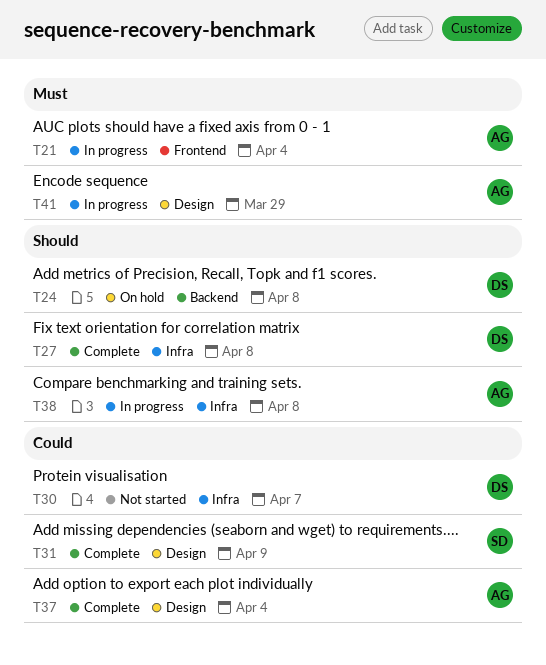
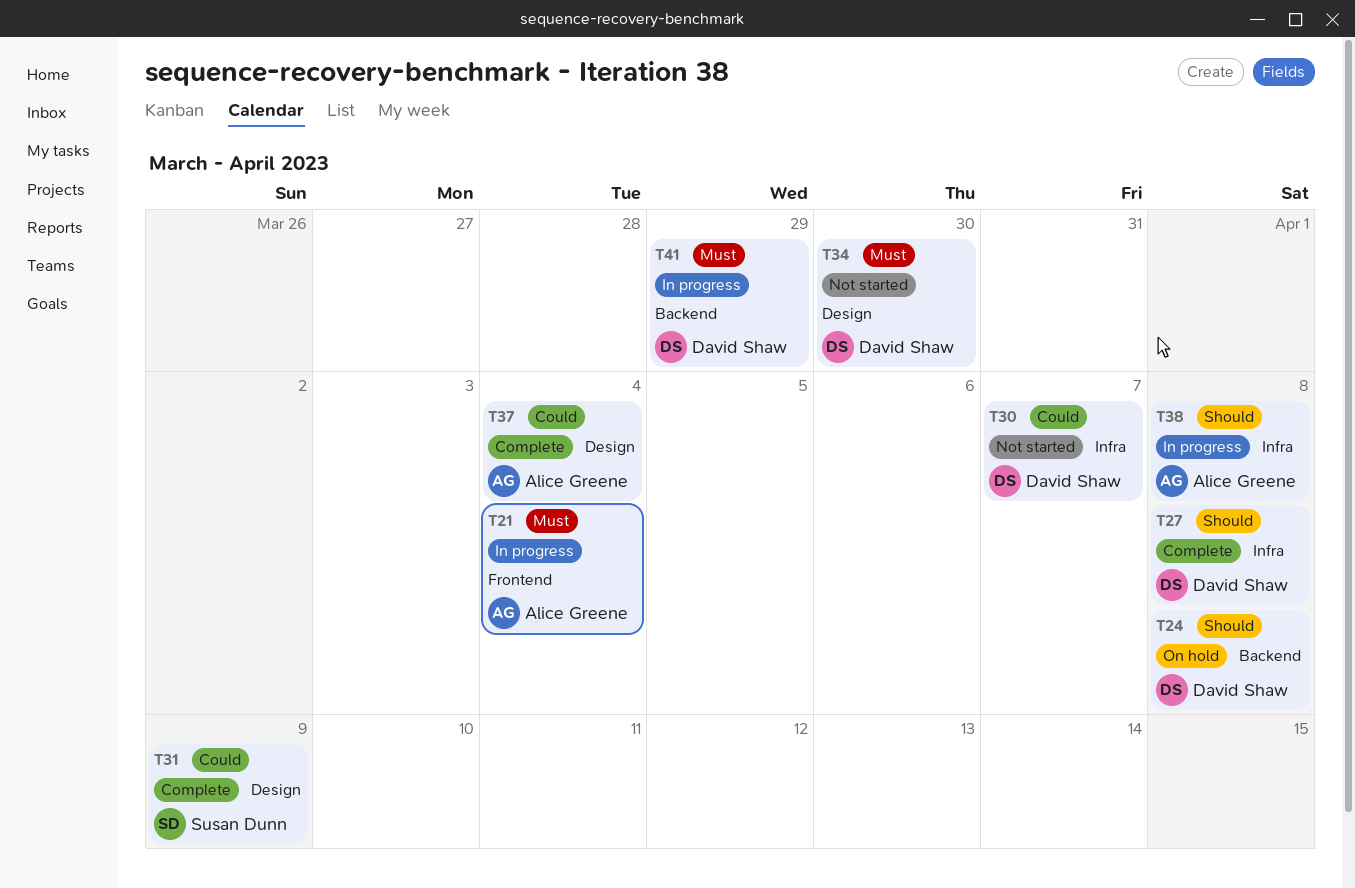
T34: none -> present
T41, owner: Alice Greene -> David Shaw
T41, label: Design -> Backend

